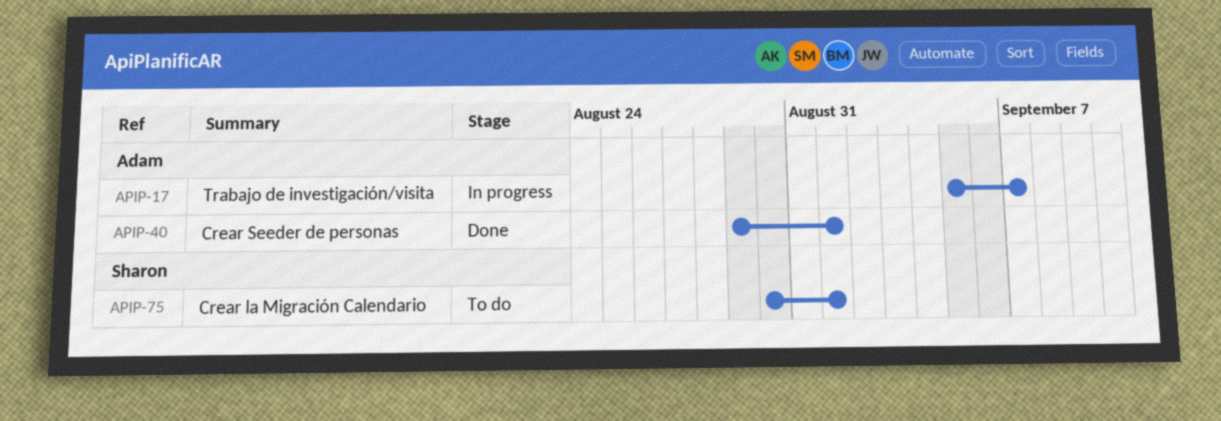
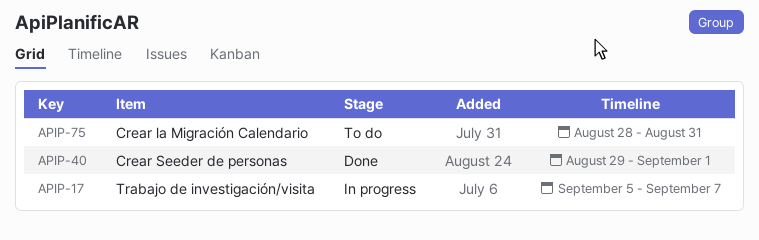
APIP-75, start: Aug 30 -> Aug 28
APIP-75, due: Sep 1 -> Aug 31

